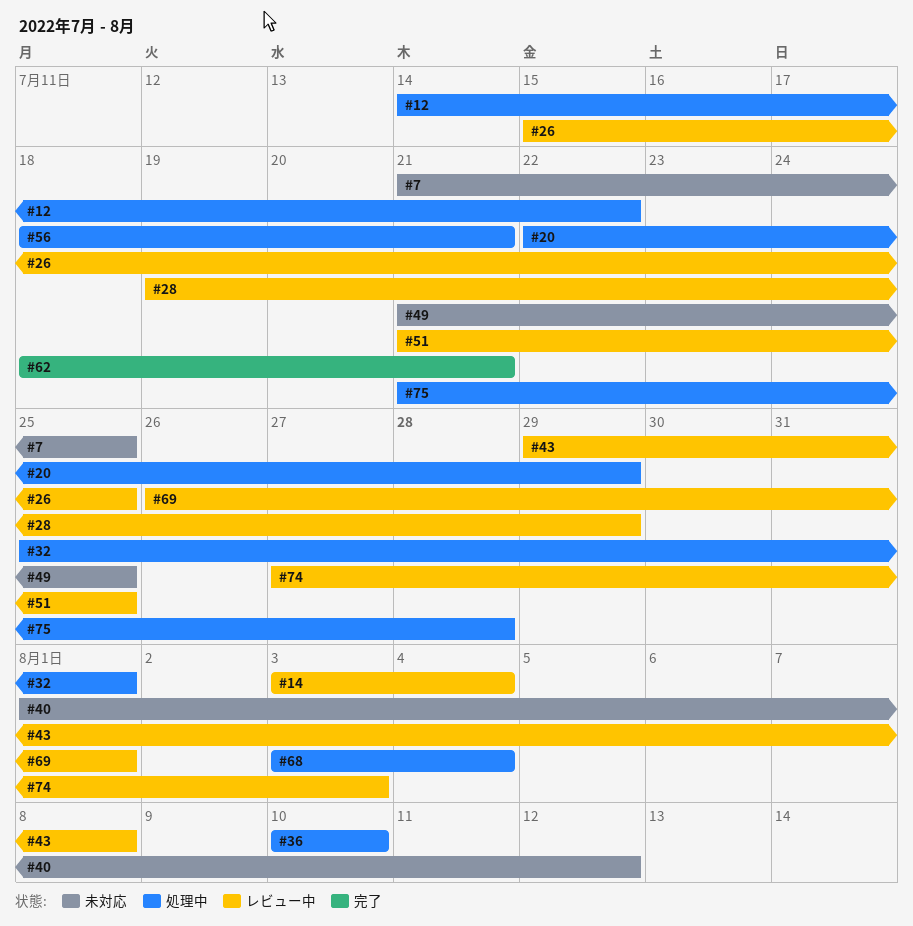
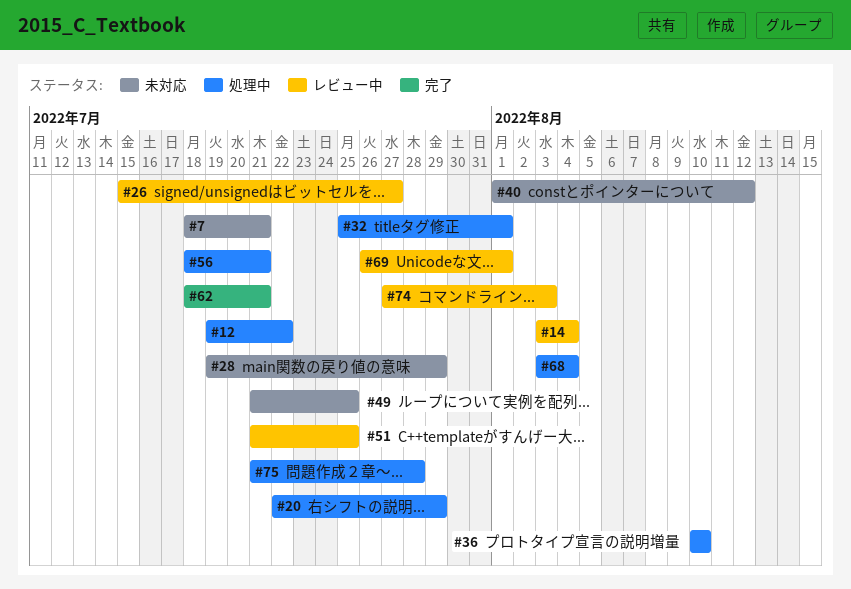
#7, start: Jul 21 -> Jul 18
#7, due: Jul 25 -> Jul 21
#12, start: Jul 14 -> Jul 19
#26, due: Jul 25 -> Jul 27
#28, status: レビュー中 -> 未対応
#43: present -> none

